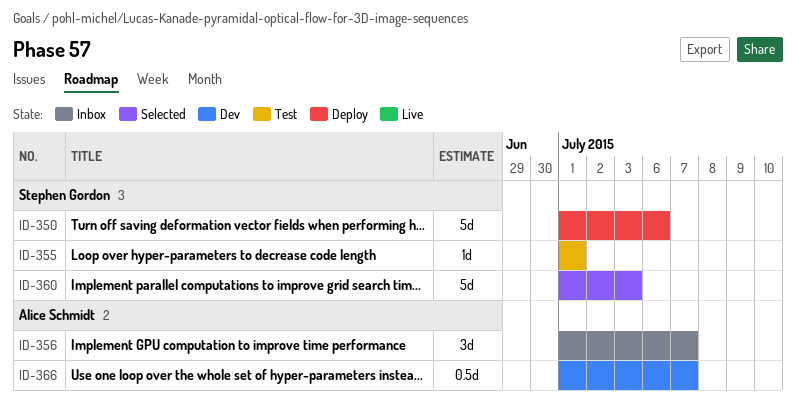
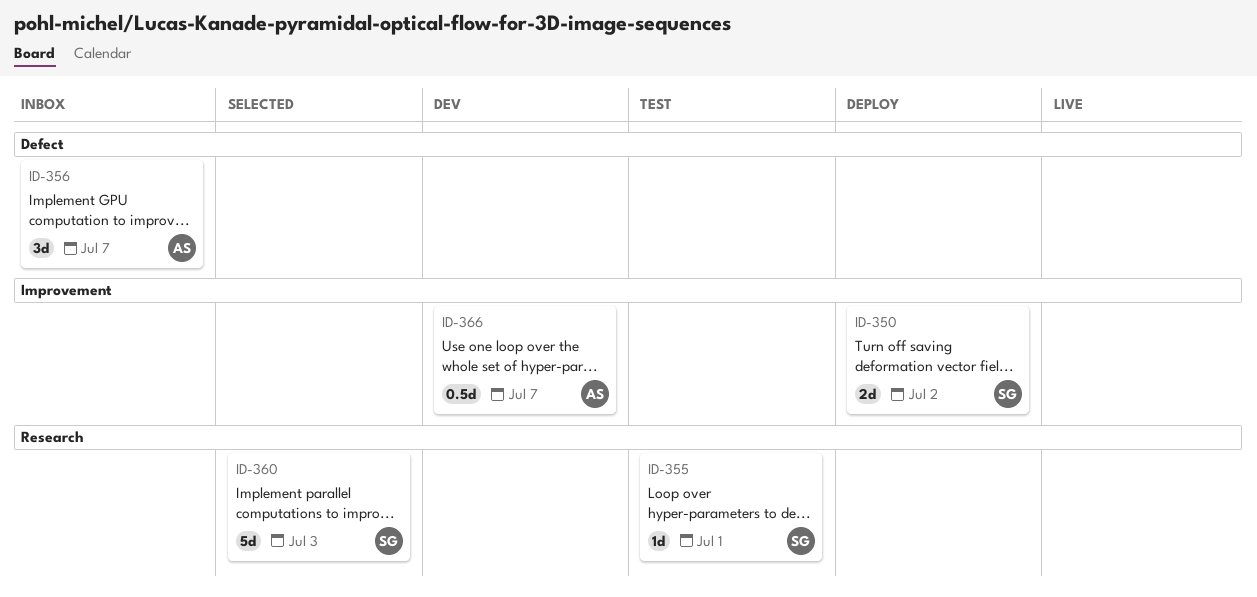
ID-350, estimate: 5d -> 2d
ID-350, due: Jul 6 -> Jul 2

